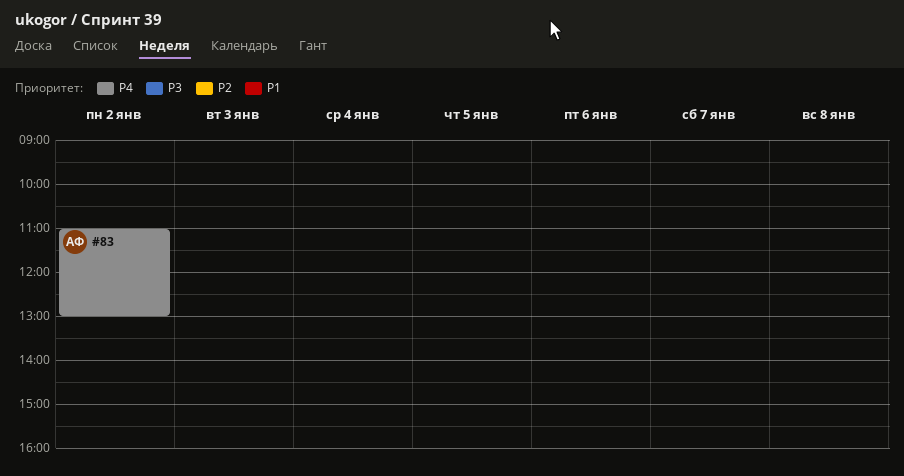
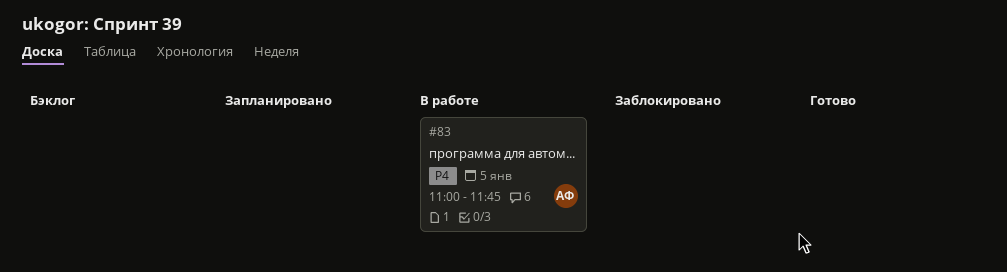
#83, day: Jan 2 -> Jan 5
#83, ends: 13:00 -> 11:45

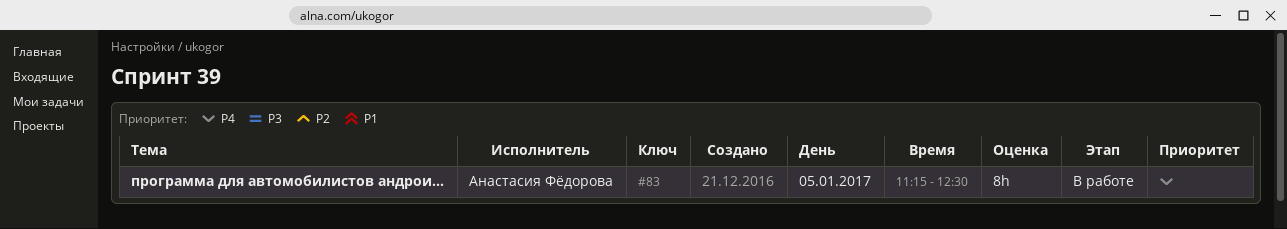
#83, begins: 11:00 -> 11:15
#83, ends: 11:45 -> 12:30

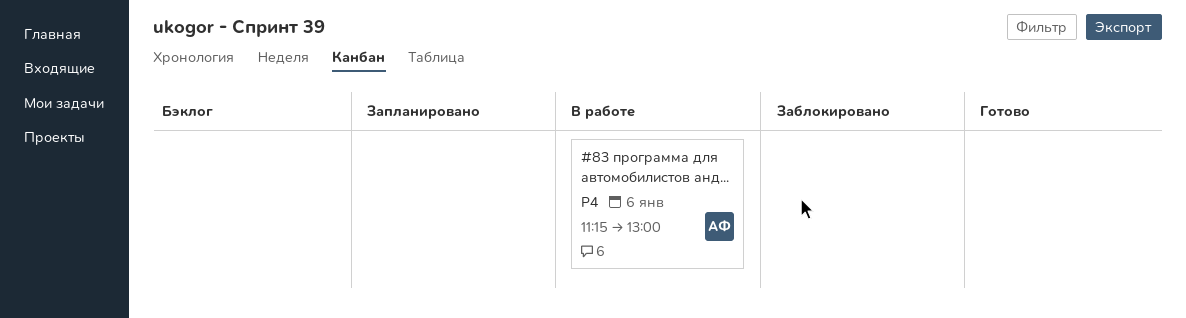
#83, day: Jan 5 -> Jan 6
#83, ends: 12:30 -> 13:00

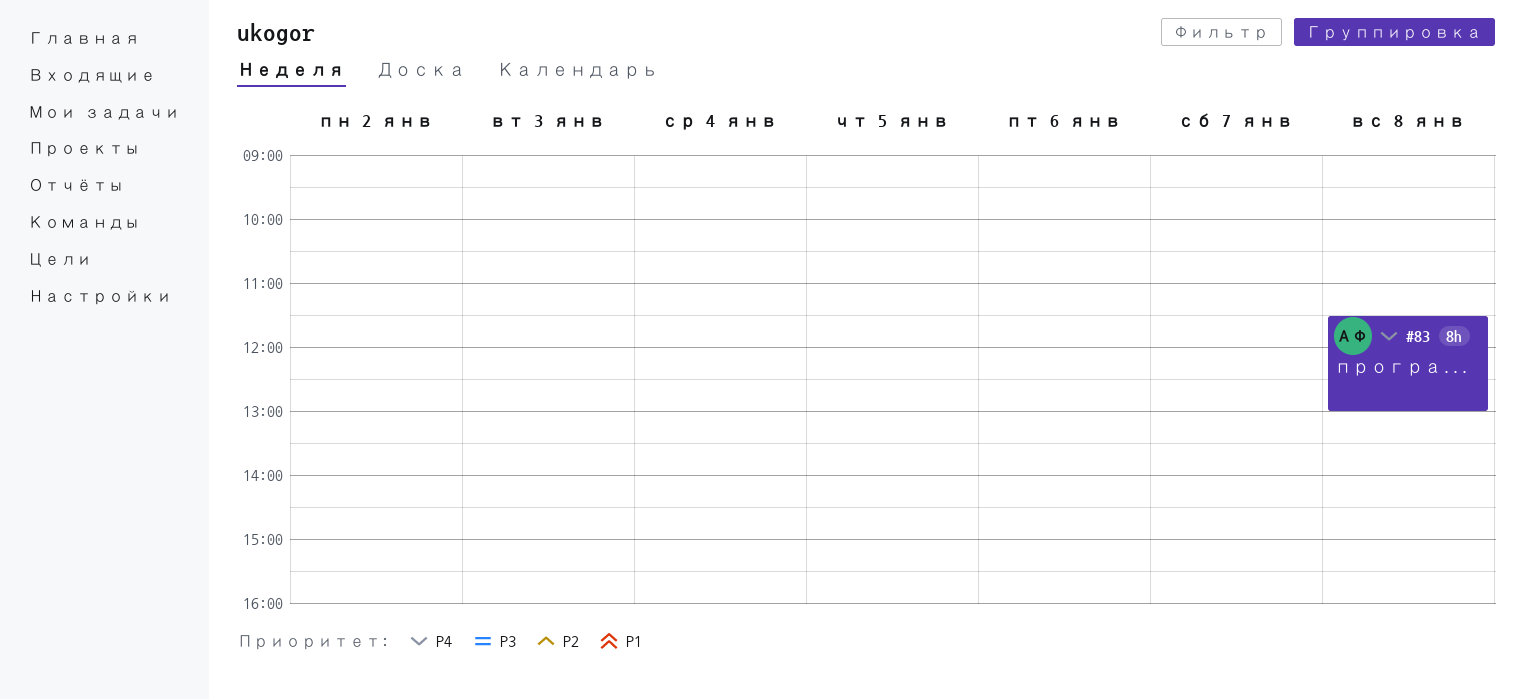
#83, day: Jan 6 -> Jan 8
#83, begins: 11:15 -> 11:30

